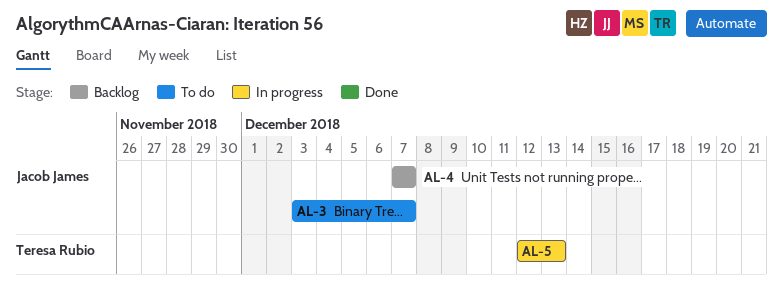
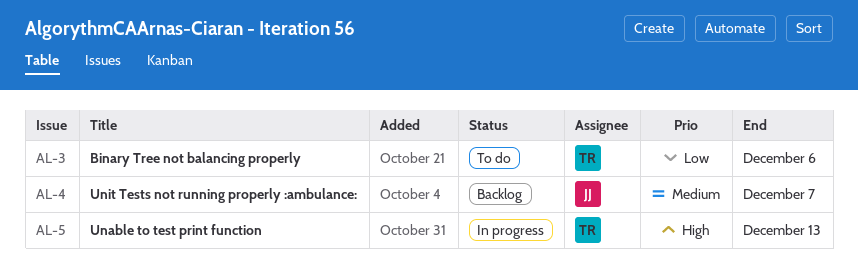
AL-3, owner: Jacob James -> Teresa Rubio
AL-3, due: Dec 7 -> Dec 6

